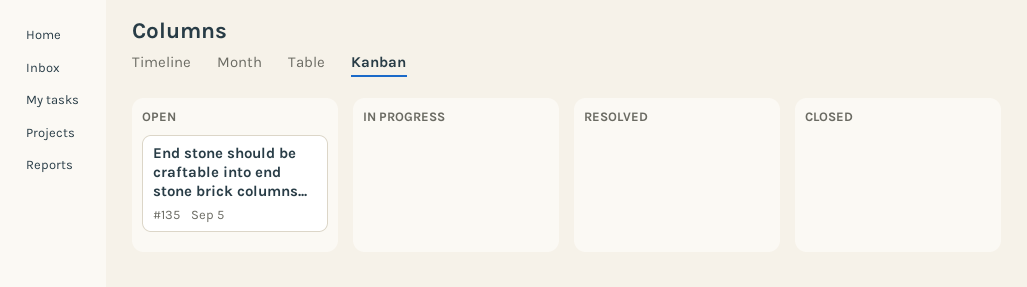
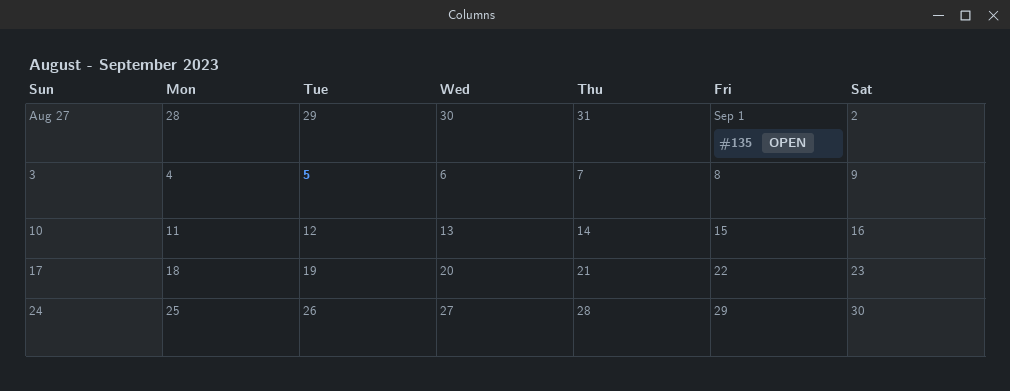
#135, due: Sep 5 -> Sep 1

